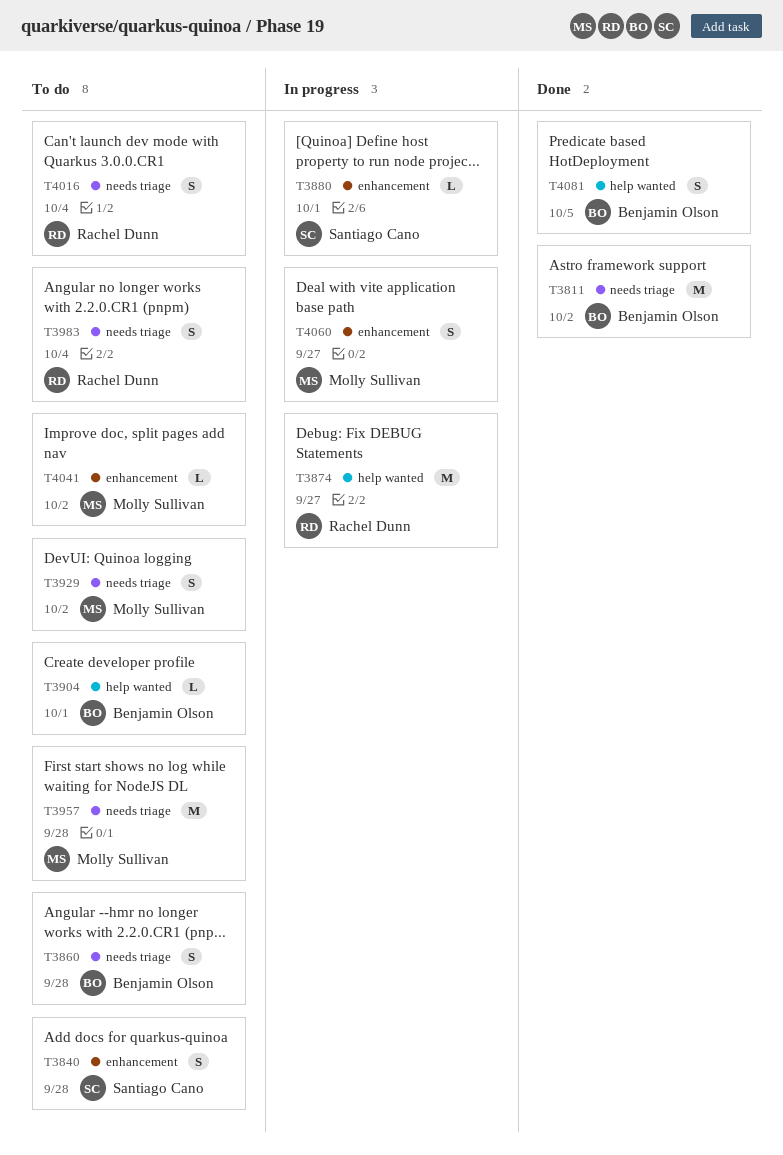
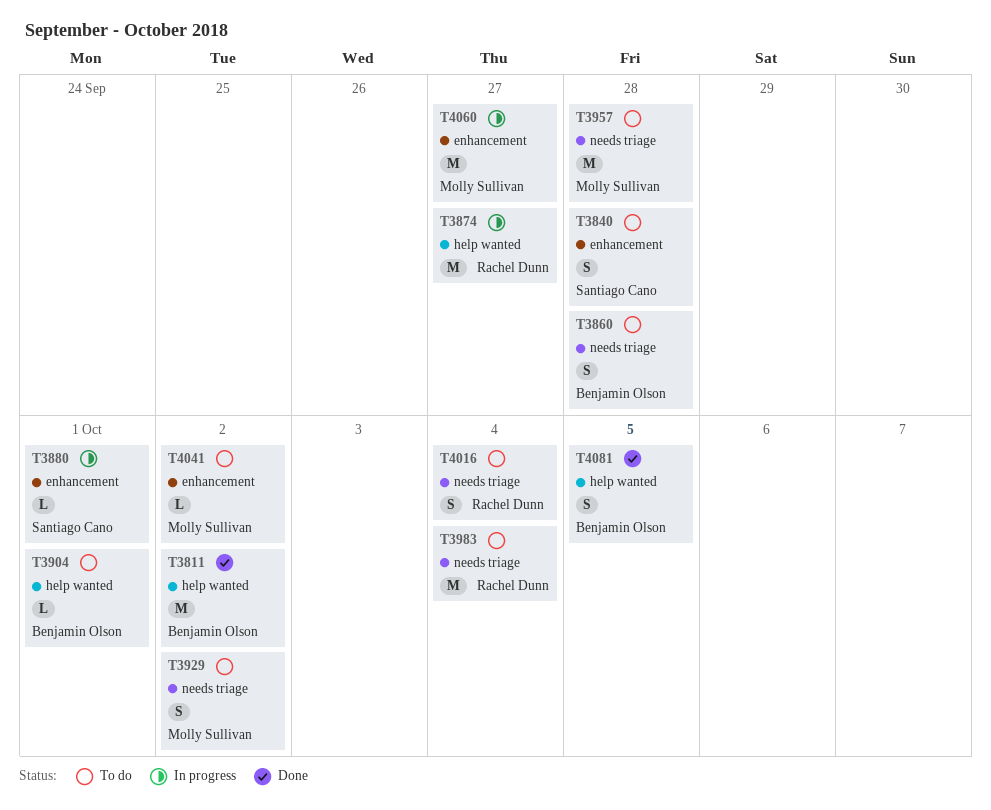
T3811, label: needs triage -> help wanted
T3983, estimate: S -> M
T4060, estimate: S -> M

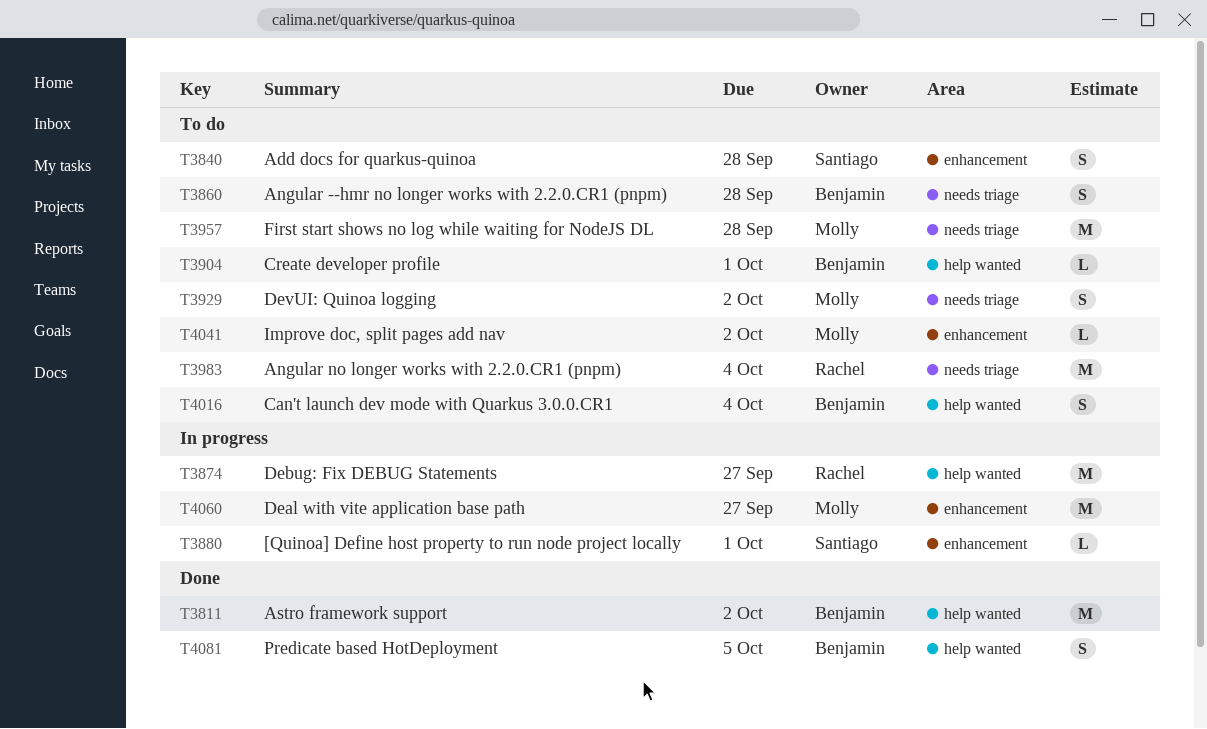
T4016, owner: Rachel Dunn -> Benjamin Olson
T4016, label: needs triage -> help wanted

